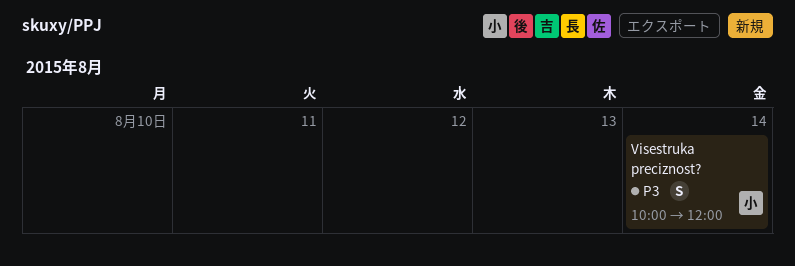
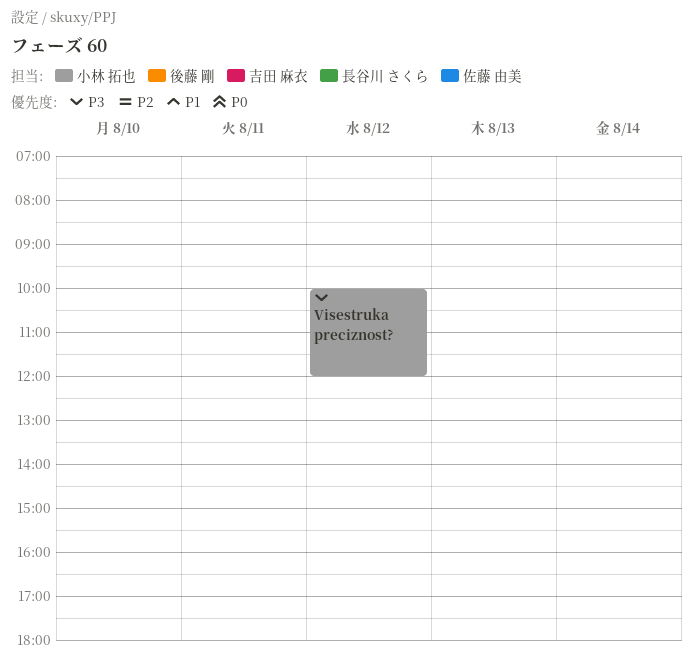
Visestruka preciznost?, day: Aug 14 -> Aug 12

